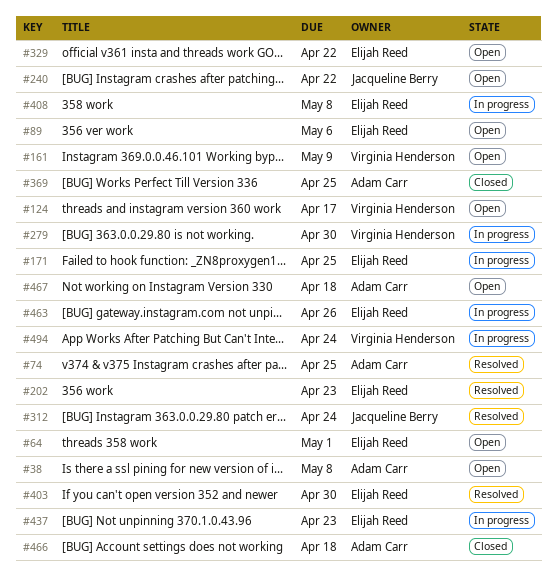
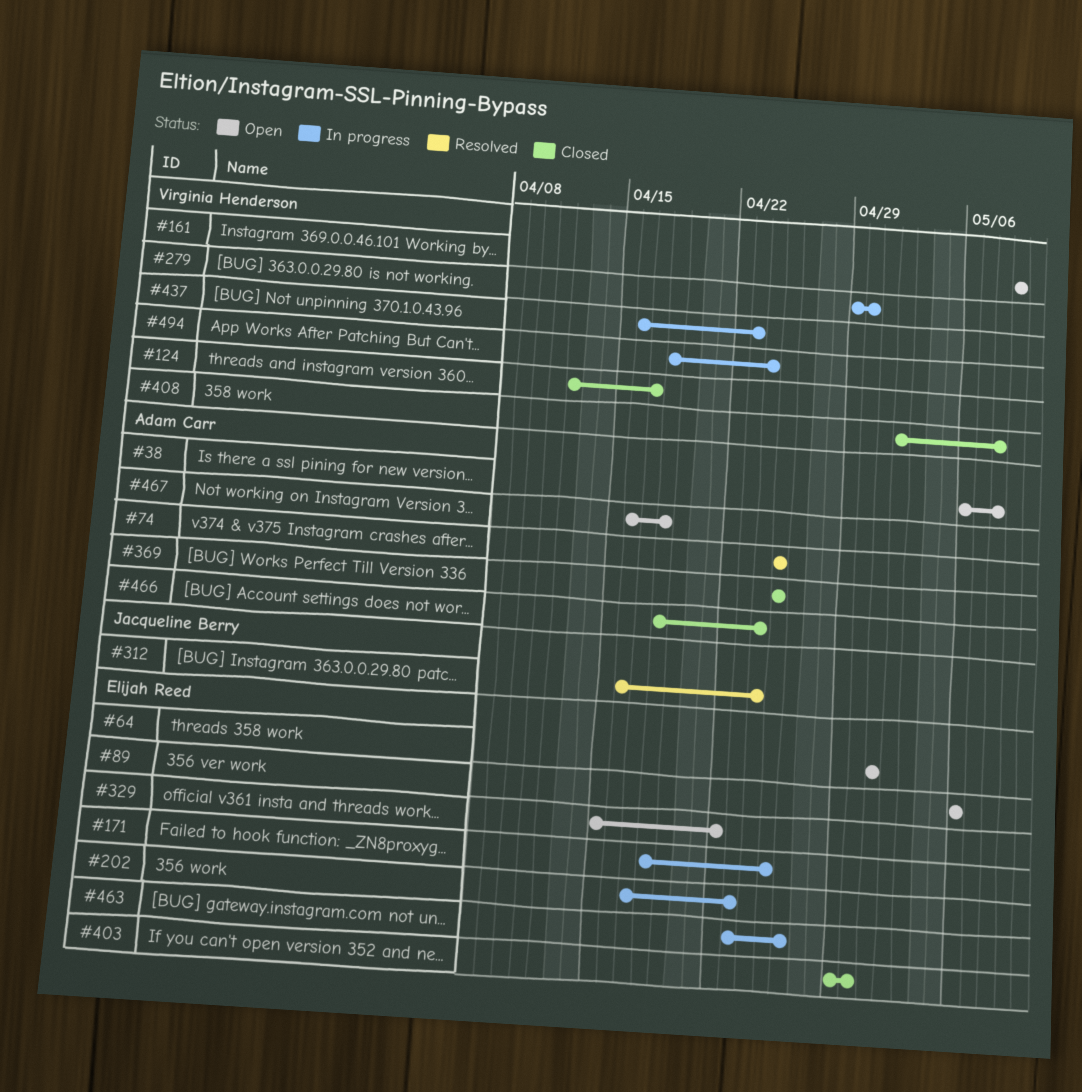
#124, status: Open -> Closed
#202, status: Resolved -> In progress
#240: present -> none
#403, status: Resolved -> Closed
#408, status: In progress -> Closed
#408, owner: Elijah Reed -> Virginia Henderson
#437, owner: Elijah Reed -> Virginia Henderson
#466, due: Apr 18 -> Apr 24

